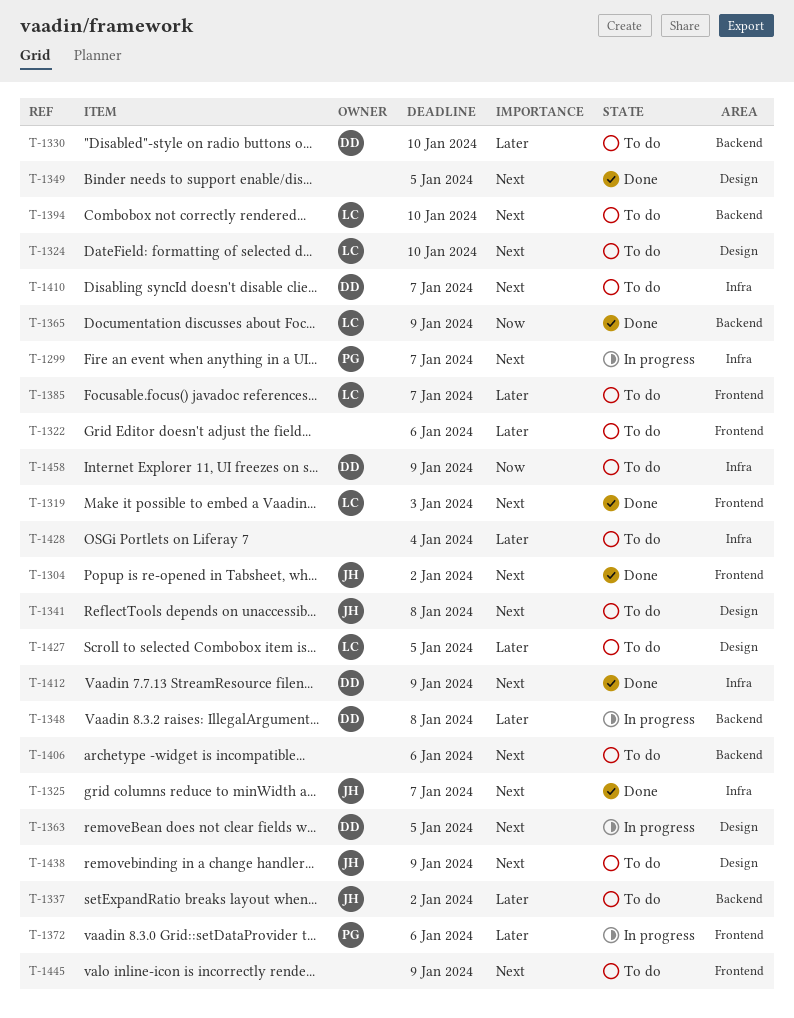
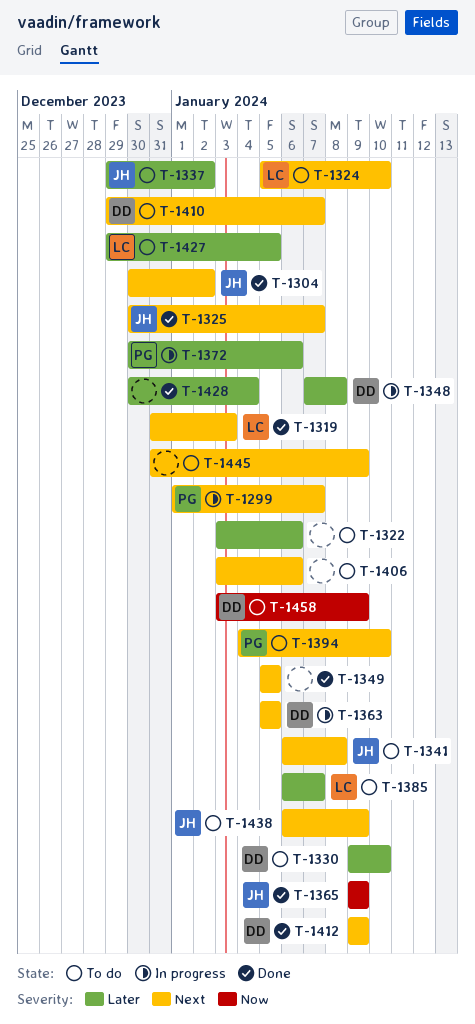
T-1365, owner: LC -> JH
T-1394, owner: LC -> PG
T-1428, status: To do -> Done

